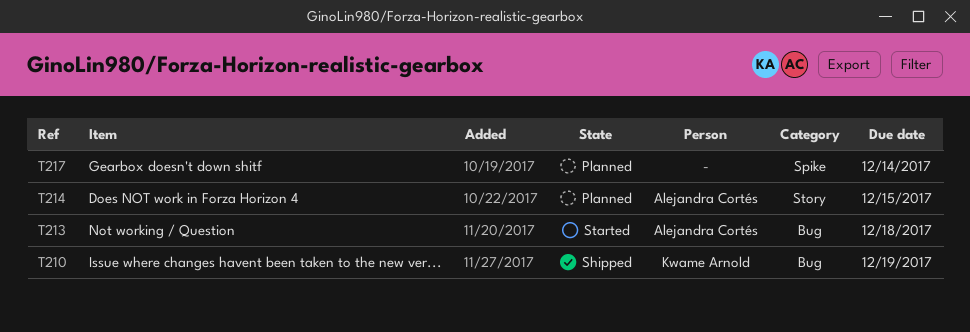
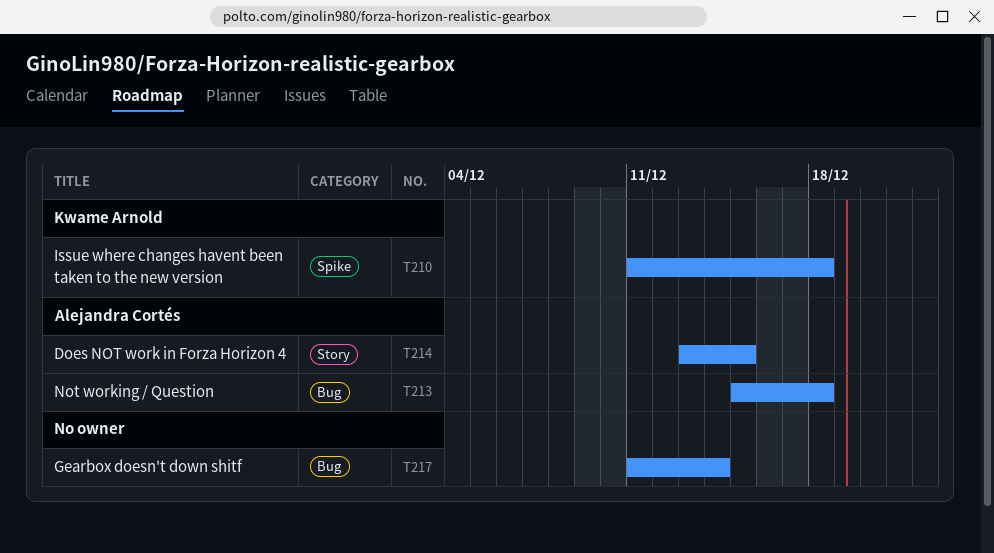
T210, label: Bug -> Spike
T210, due: Dec 19 -> Dec 18
T217, label: Spike -> Bug

